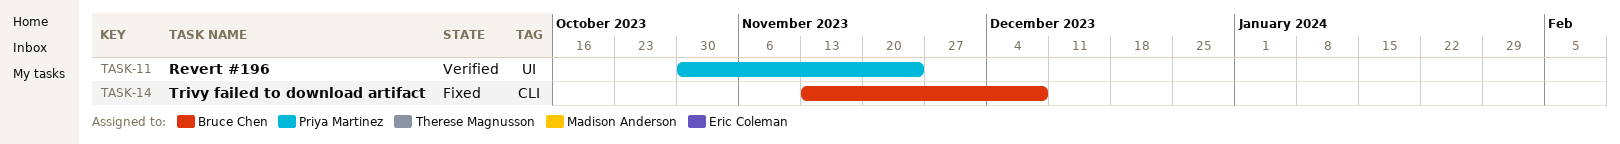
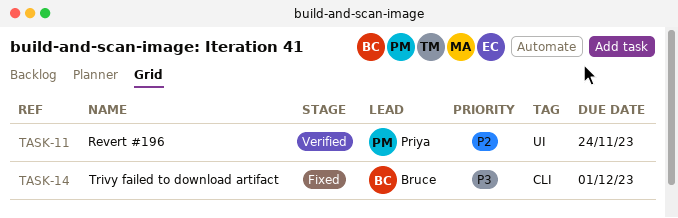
TASK-14, due: Dec 8 -> Dec 1

